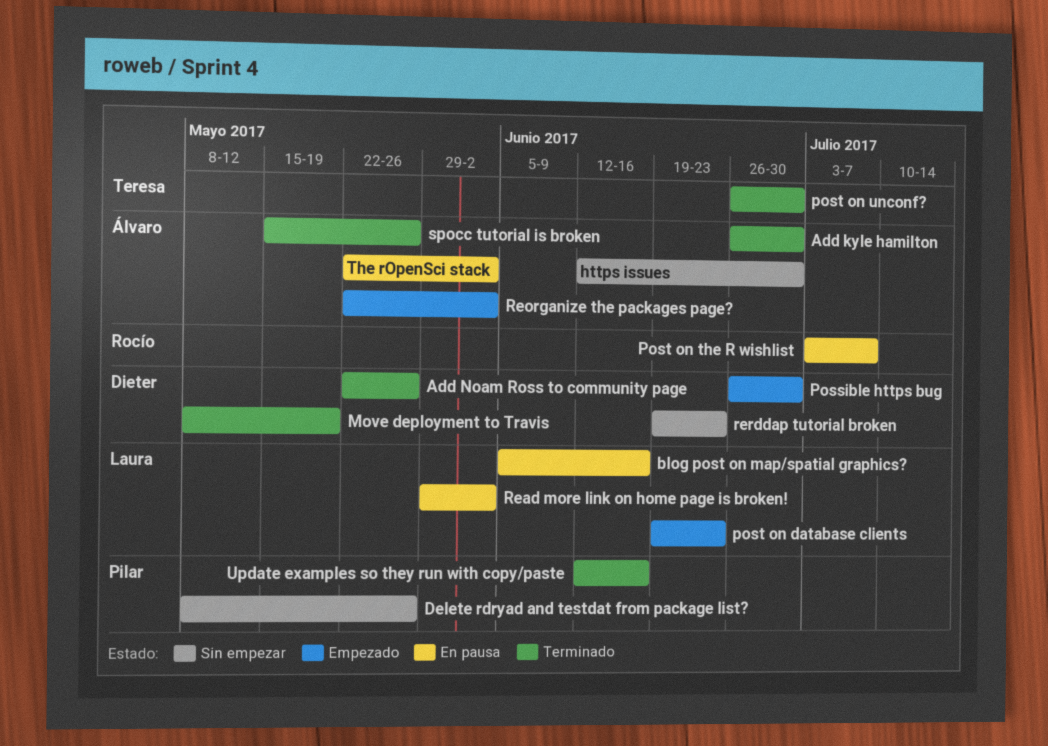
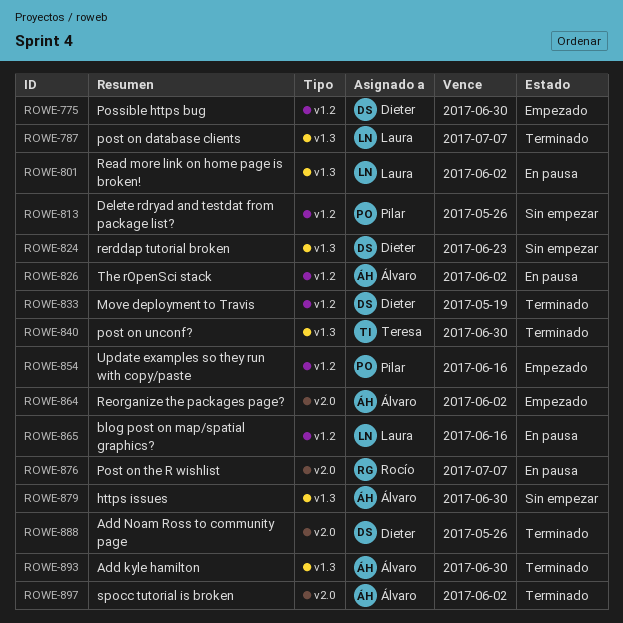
post on database clients, status: Empezado -> Terminado
post on database clients, due: Jun 23 -> Jul 7
spocc tutorial is broken, due: May 26 -> Jun 2
Update examples so they run with copy/paste, status: Terminado -> Empezado

